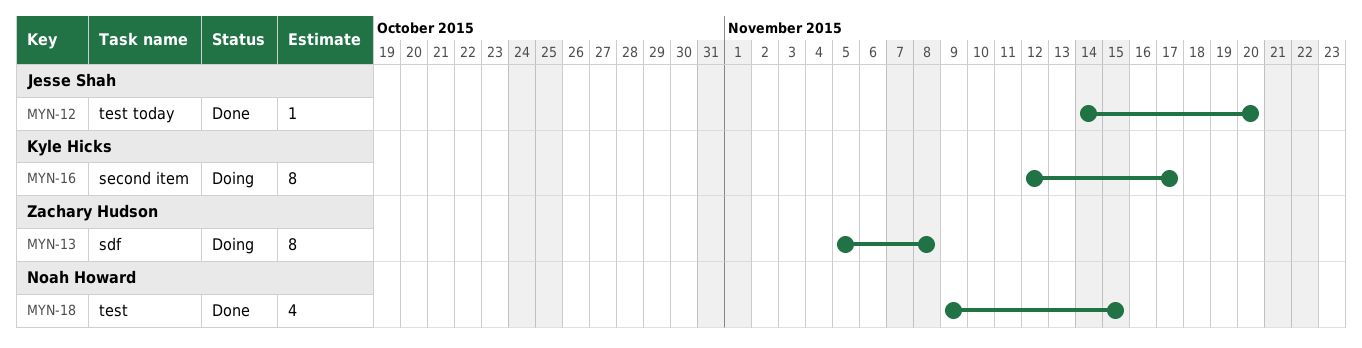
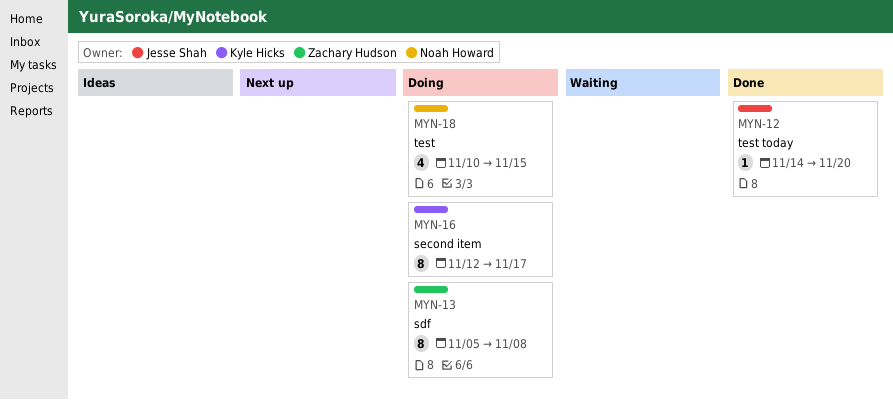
MYN-18, status: Done -> Doing
MYN-18, start: Nov 9 -> Nov 10

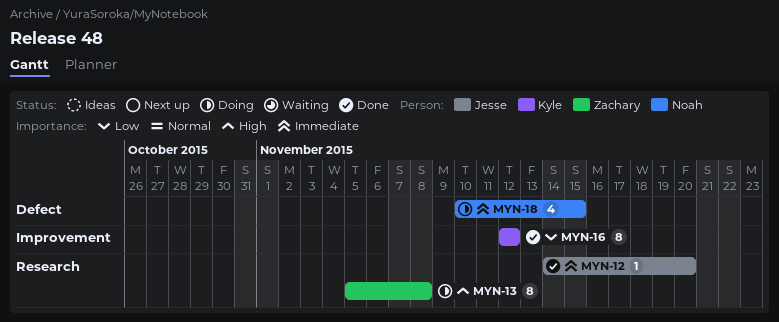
MYN-16, status: Doing -> Done
MYN-16, due: Nov 17 -> Nov 12

